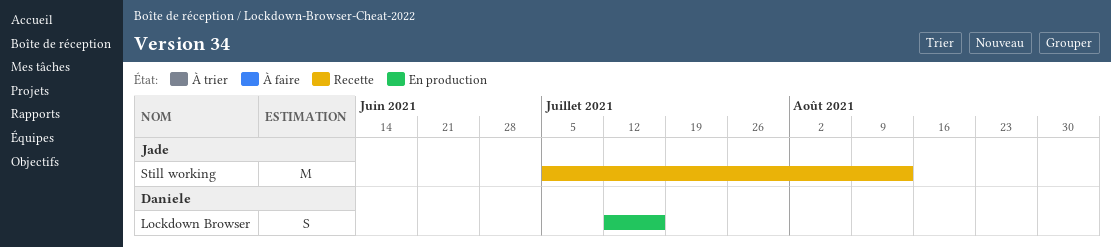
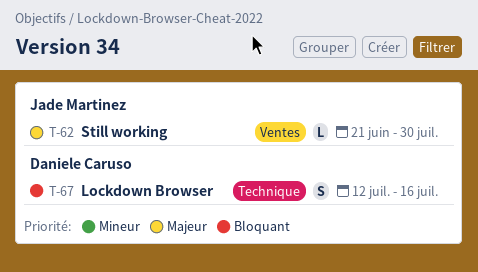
Still working, estimate: M -> L
Still working, start: Jul 5 -> Jun 21
Still working, due: Aug 13 -> Jul 30

